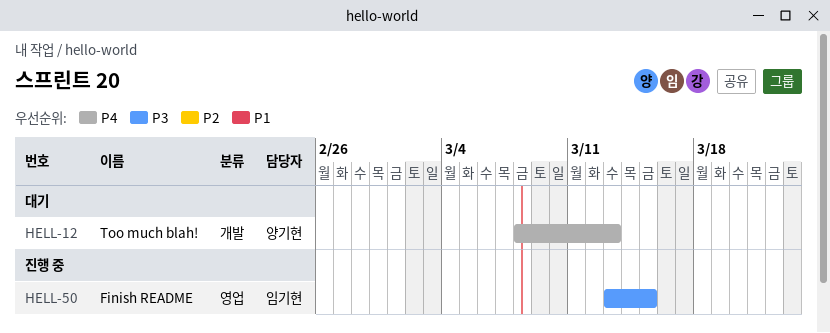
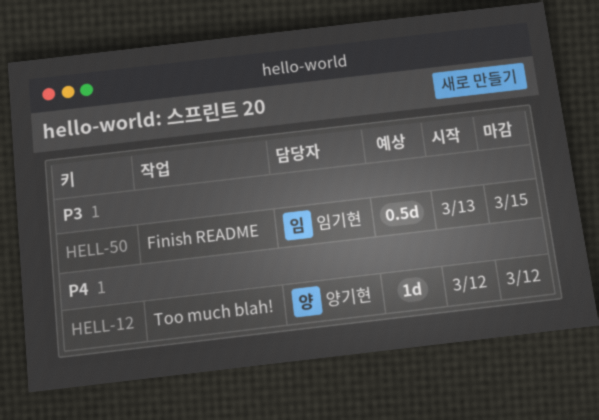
HELL-12, start: Mar 8 -> Mar 12
HELL-12, due: Mar 13 -> Mar 12

